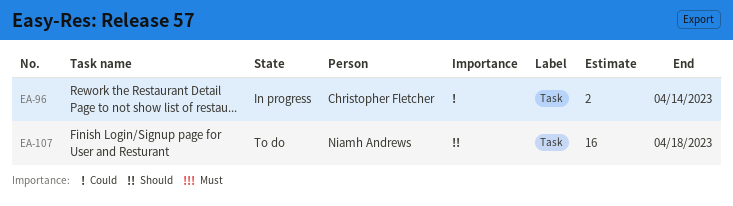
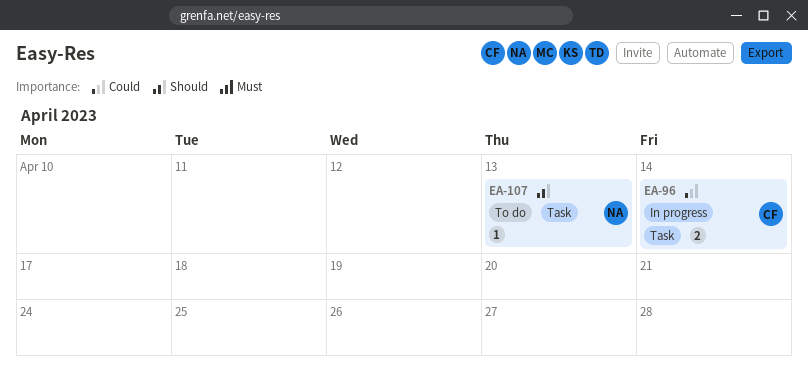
EA-107, estimate: 16 -> 1
EA-107, due: Apr 18 -> Apr 13

